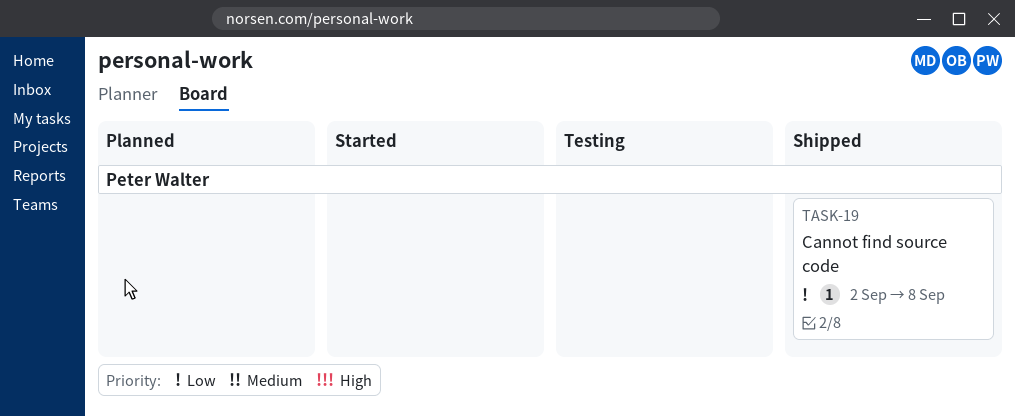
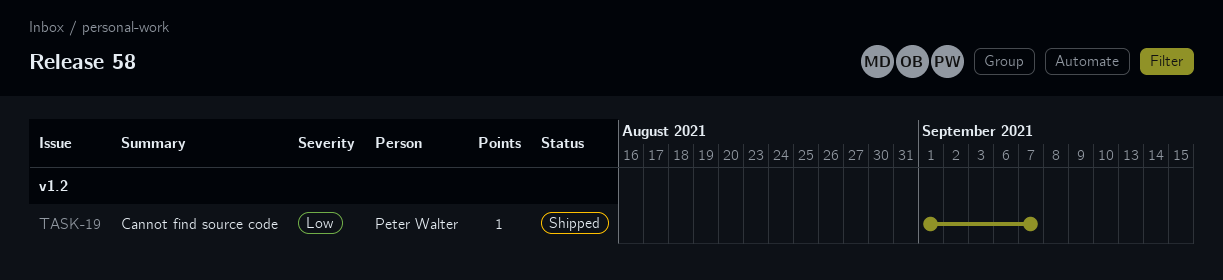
TASK-19, start: Sep 2 -> Sep 1
TASK-19, due: Sep 8 -> Sep 7

